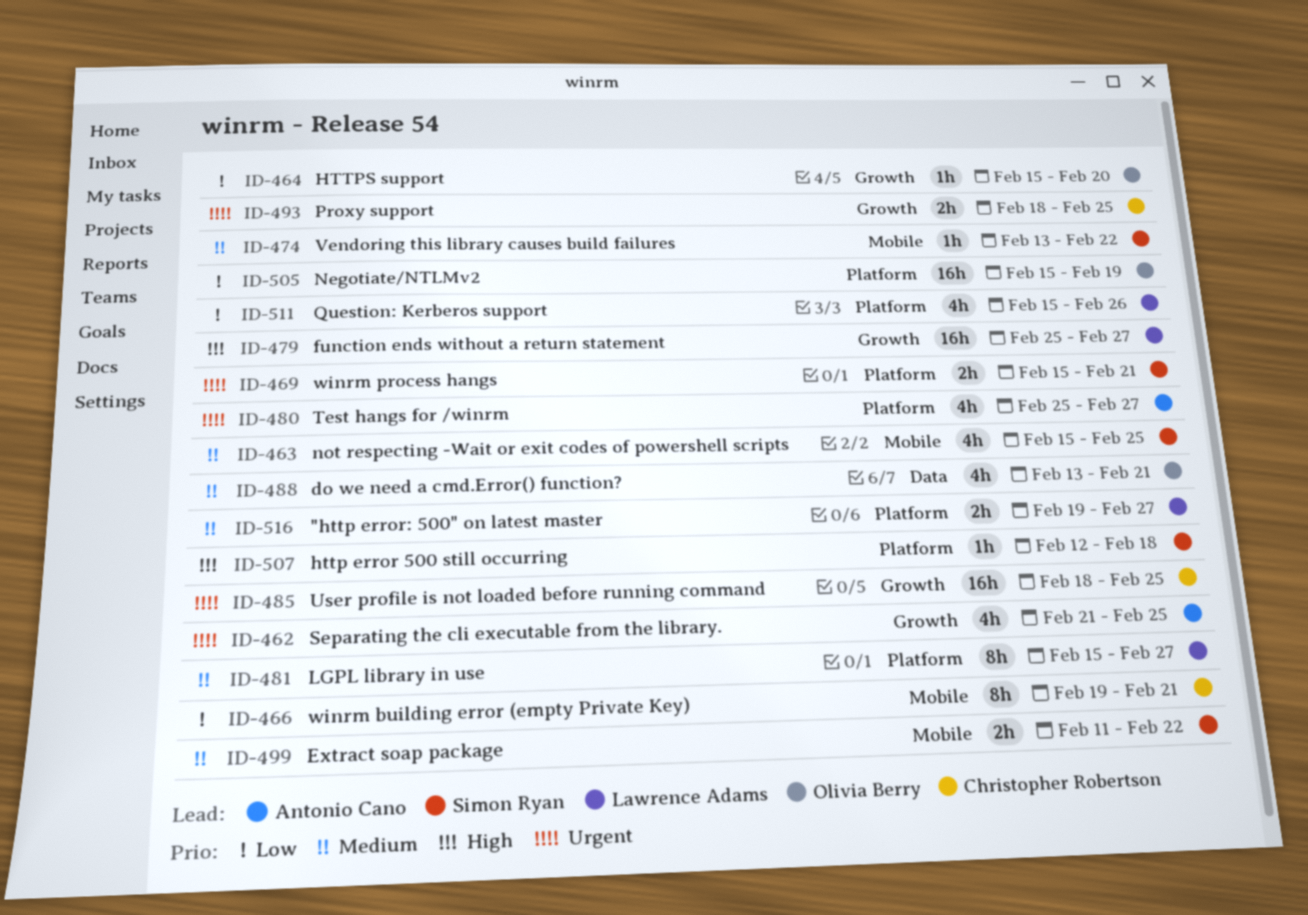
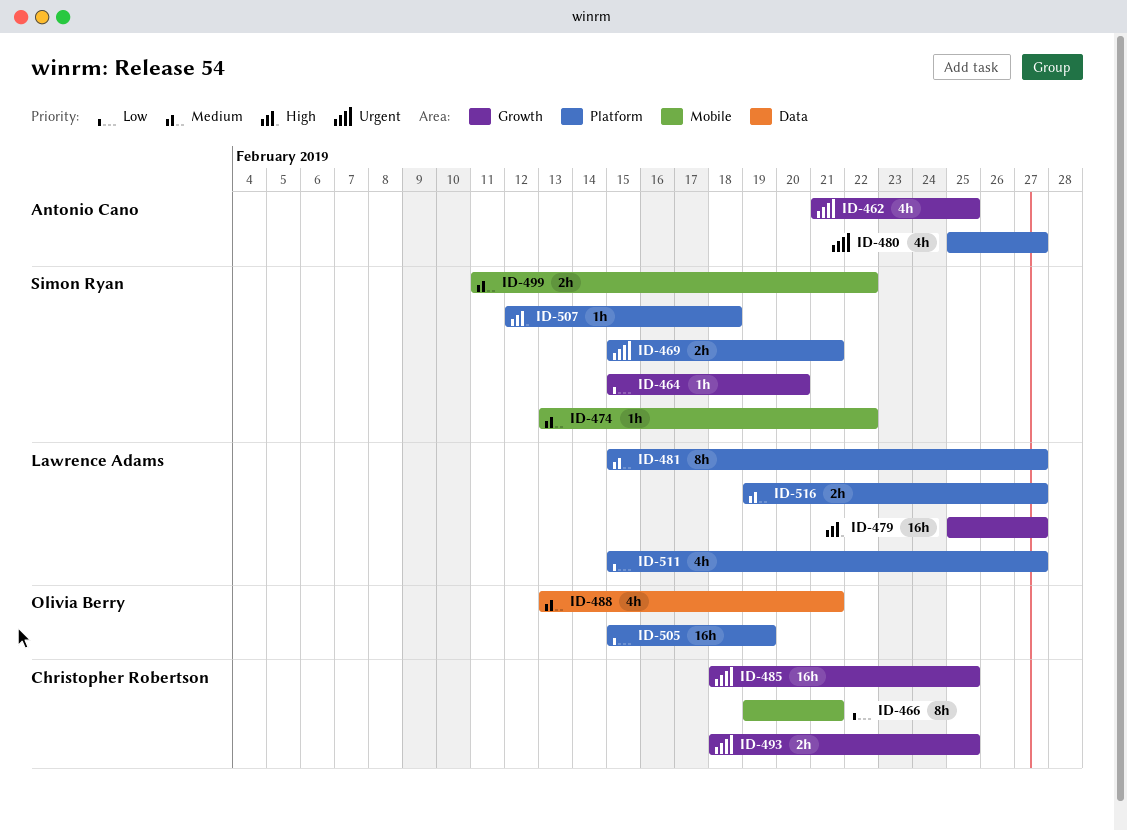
ID-463: present -> none
ID-464, owner: Olivia Berry -> Simon Ryan
ID-511, due: Feb 26 -> Feb 27

